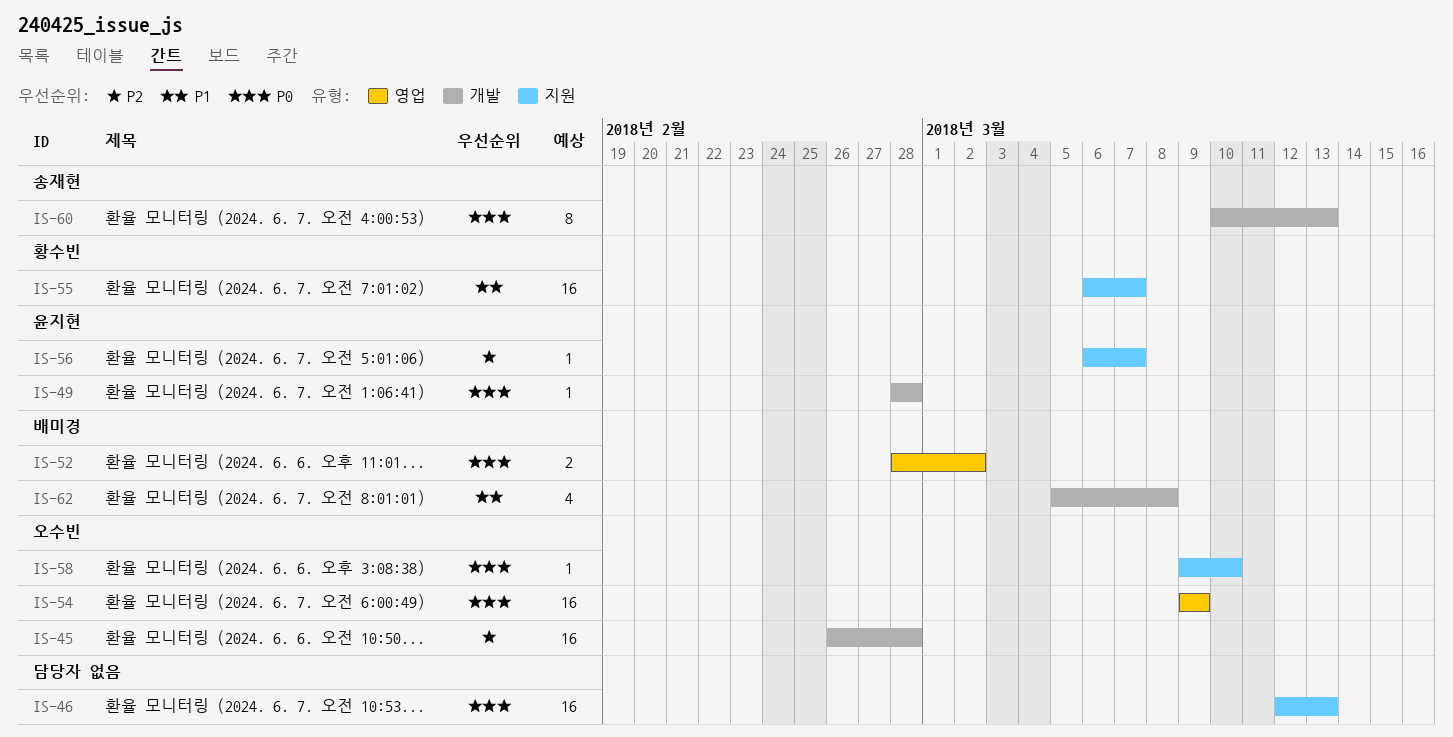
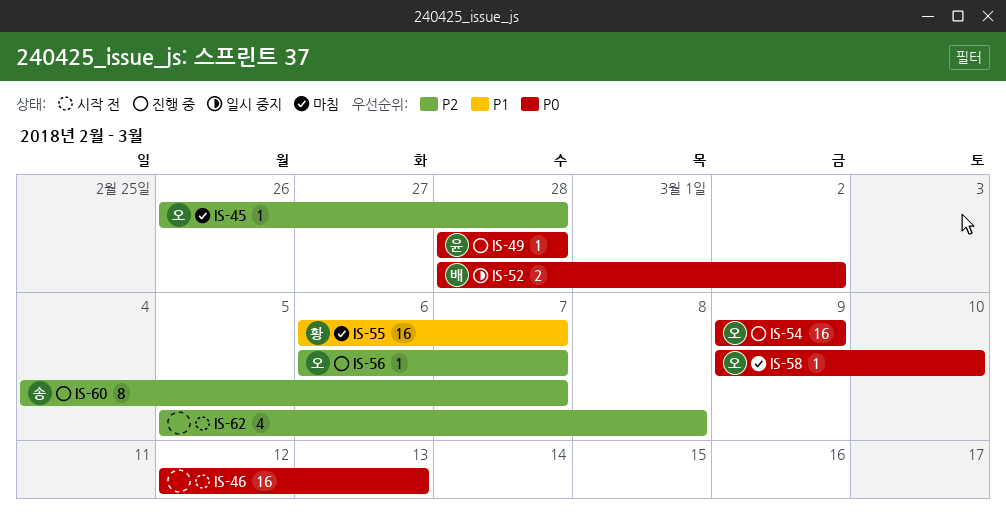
IS-45, estimate: 16 -> 1
IS-56, owner: 윤지현 -> 오수빈
IS-60, priority: P0 -> P2
IS-60, start: Mar 10 -> Mar 4
IS-60, due: Mar 13 -> Mar 7
IS-62, owner: 배미경 -> none
IS-62, priority: P1 -> P2

